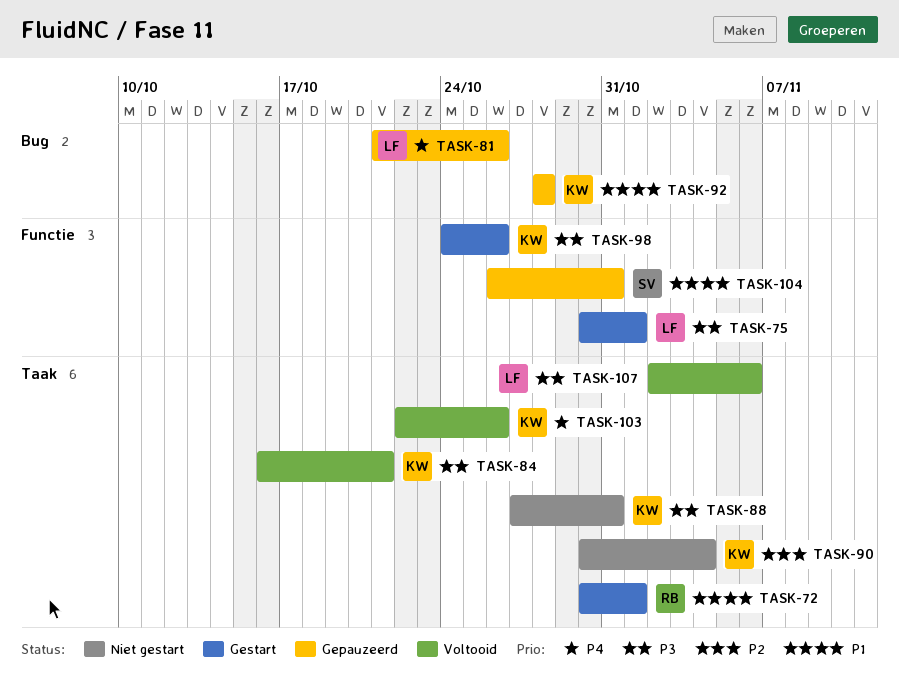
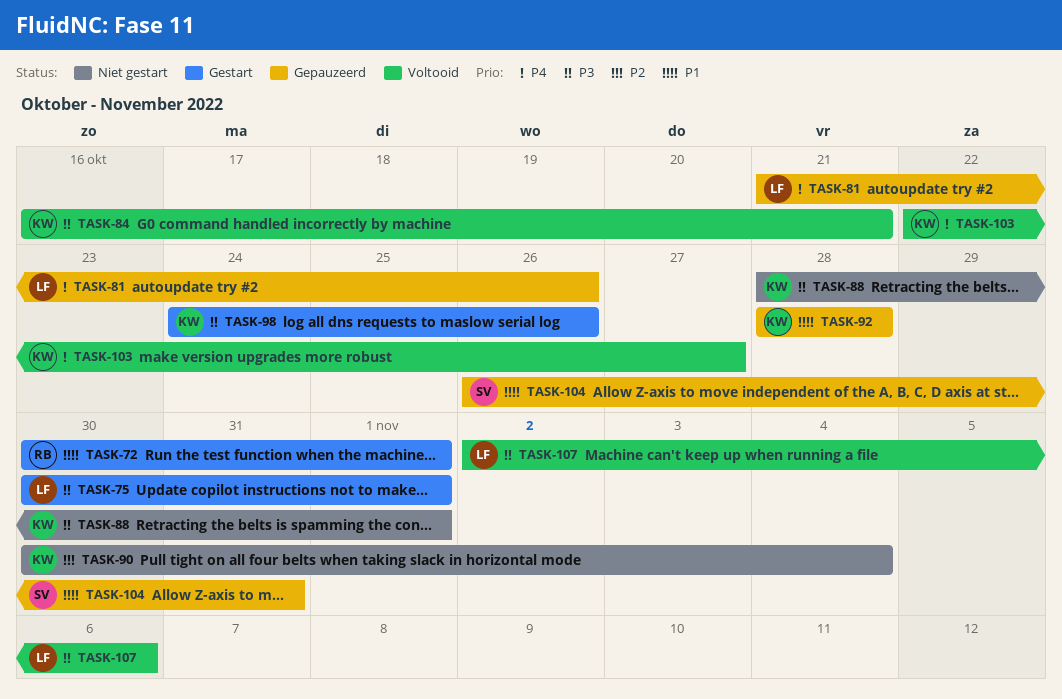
TASK-88, start: Oct 27 -> Oct 28
TASK-88, due: Oct 31 -> Nov 1
TASK-103, due: Oct 26 -> Oct 27

